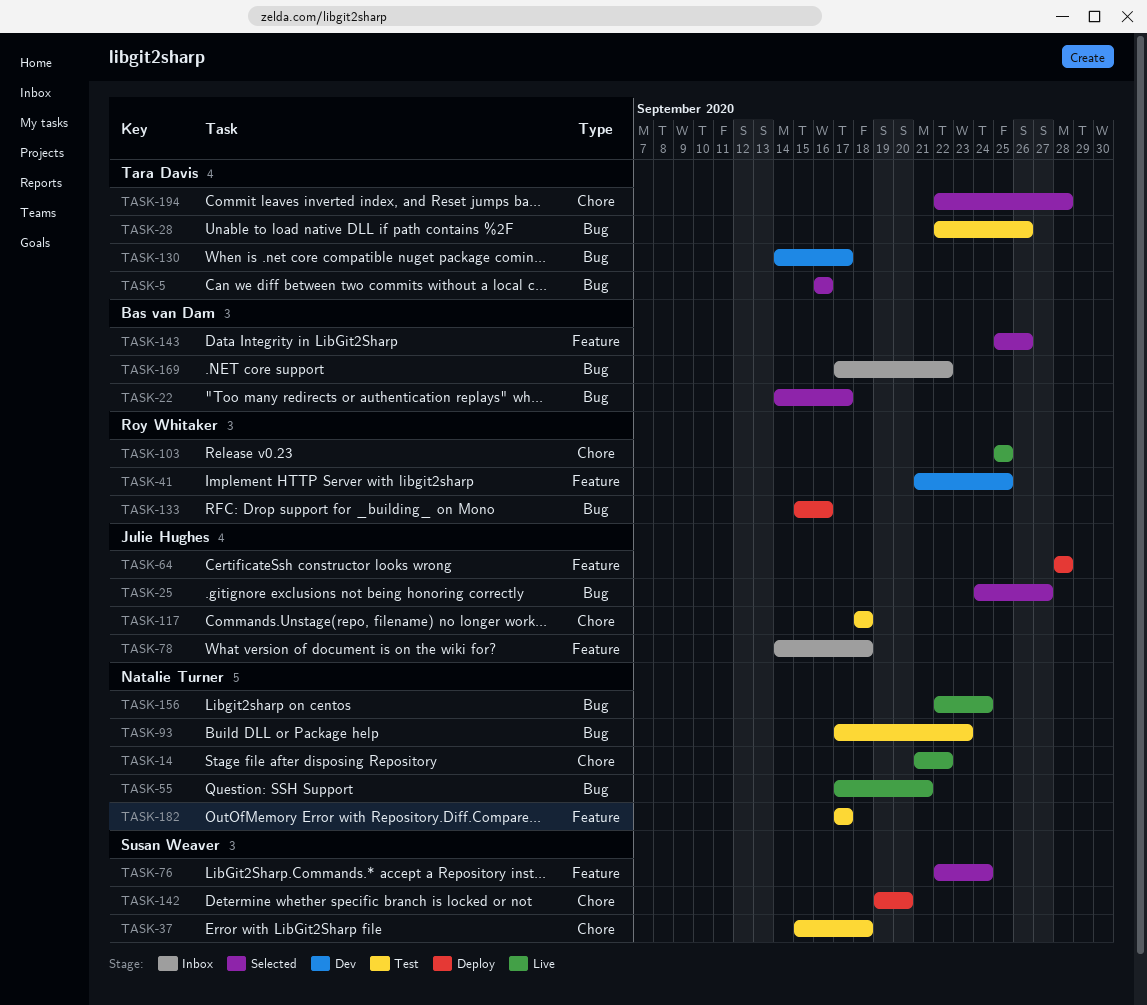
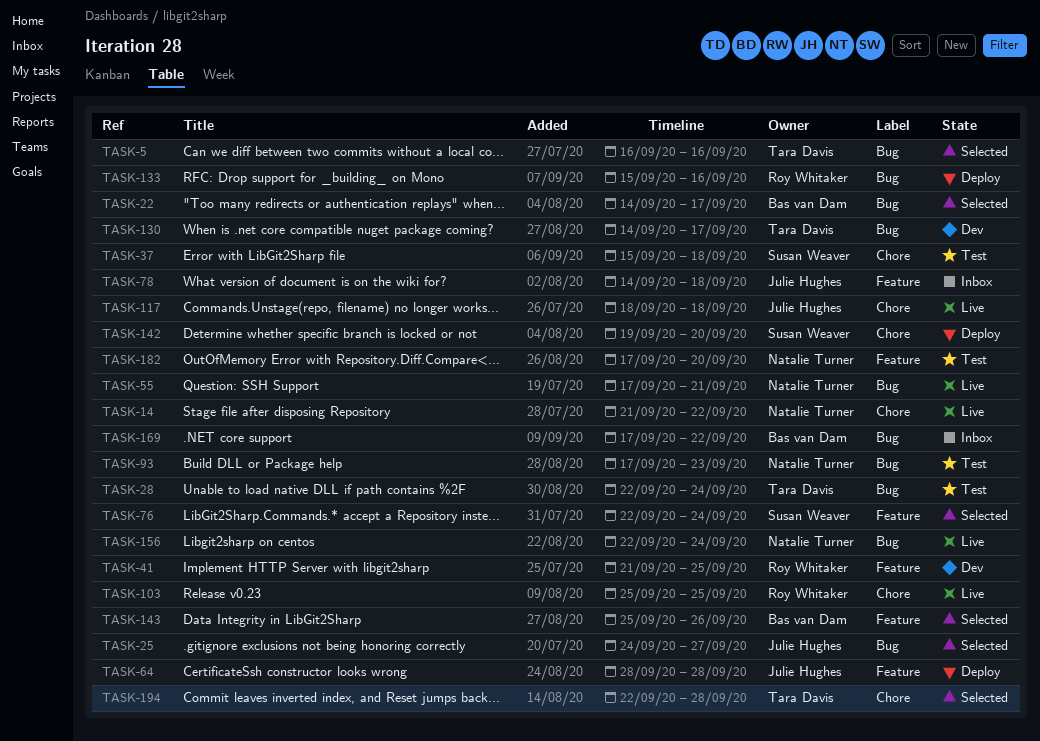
TASK-28, due: Sep 26 -> Sep 24
TASK-117, status: Test -> Live
TASK-182, due: Sep 17 -> Sep 20

